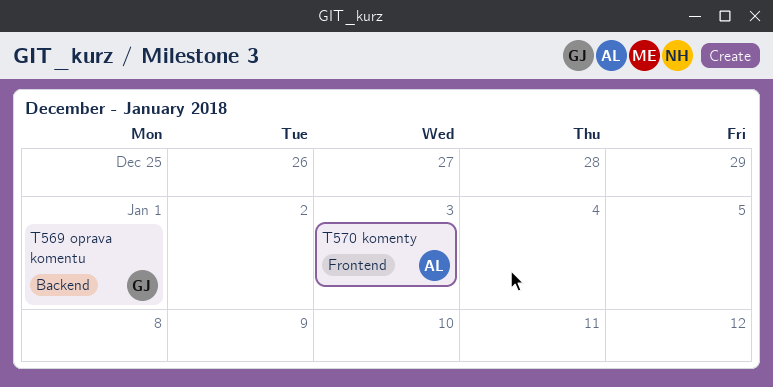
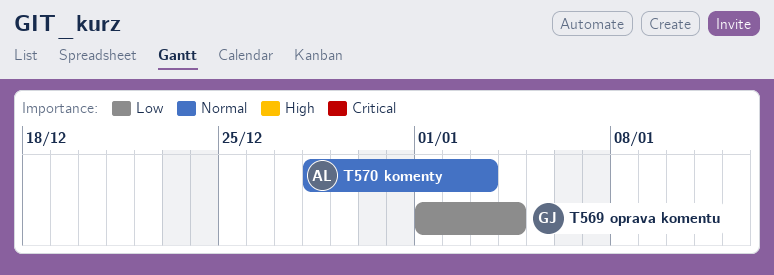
T569, due: Jan 1 -> Jan 4

